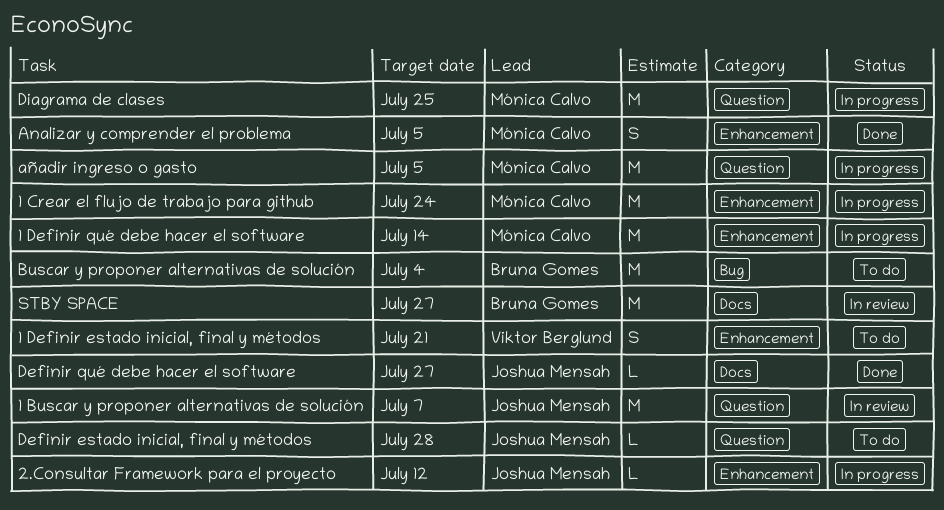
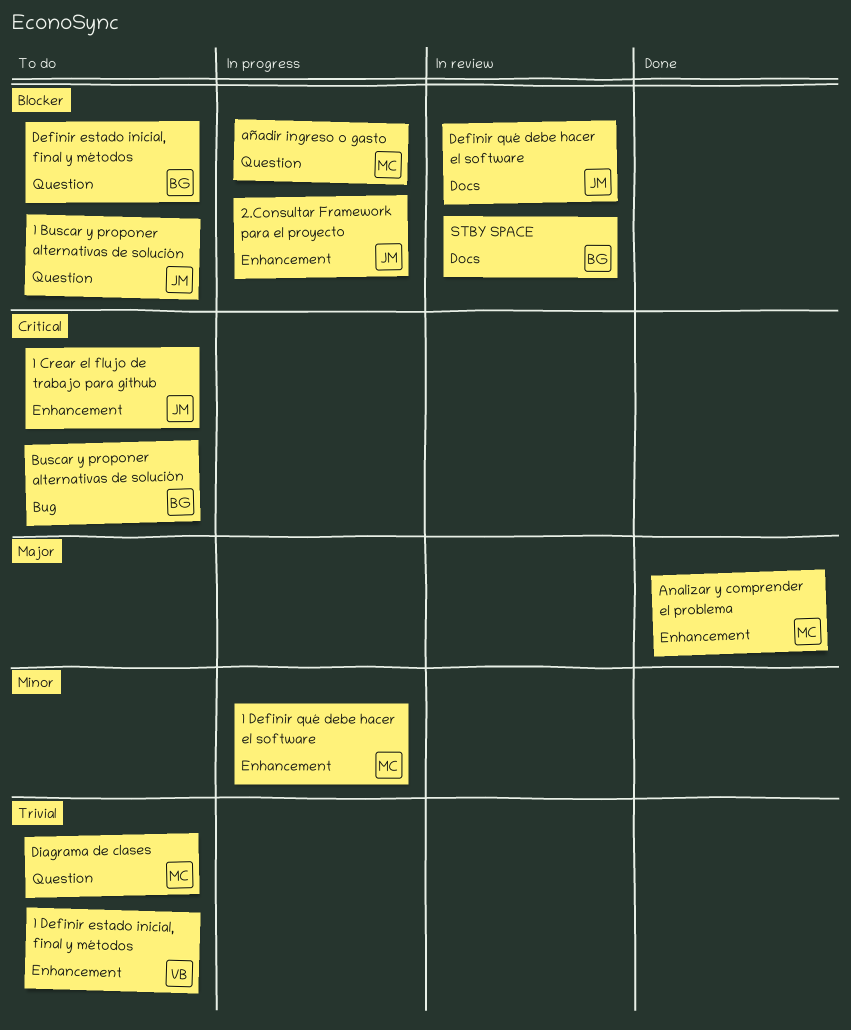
1 Buscar y proponer alternativas de solución, status: In review -> To do
1 Crear el flujo de trabajo para github, status: In progress -> To do
1 Crear el flujo de trabajo para github, owner: Mónica Calvo -> Joshua Mensah
Definir estado inicial, final y métodos, owner: Joshua Mensah -> Bruna Gomes
Definir qué debe hacer el software, status: Done -> In review
Diagrama de clases, status: In progress -> To do

